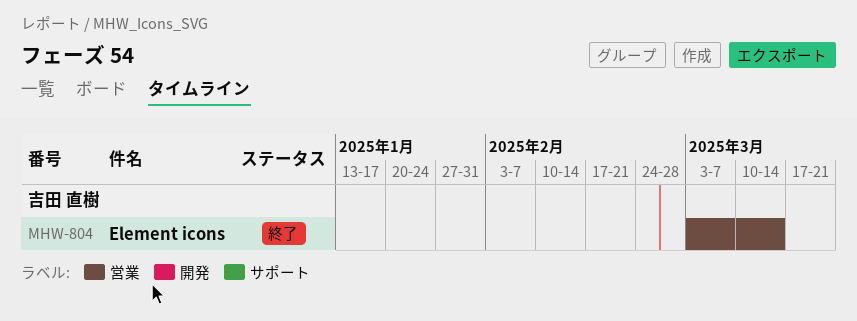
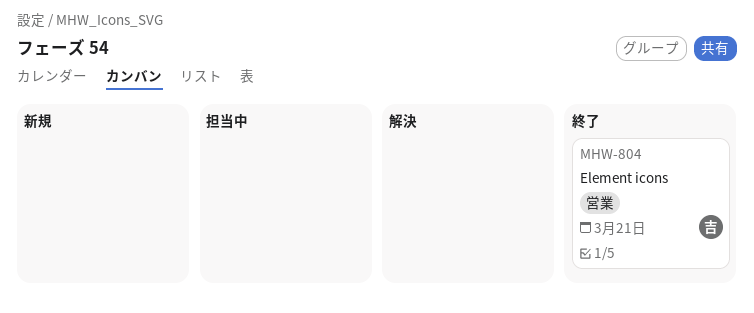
MHW-804, due: Mar 14 -> Mar 21

